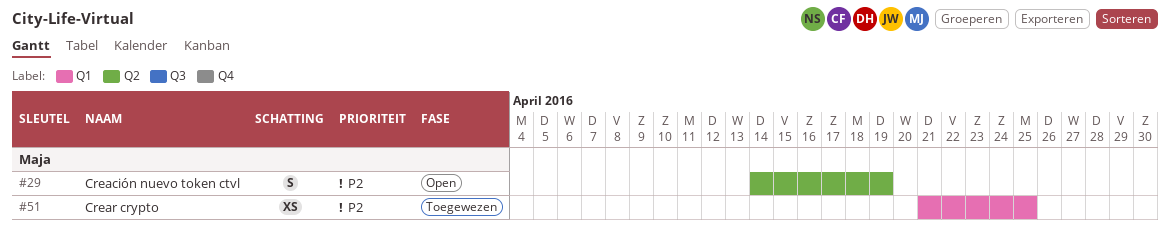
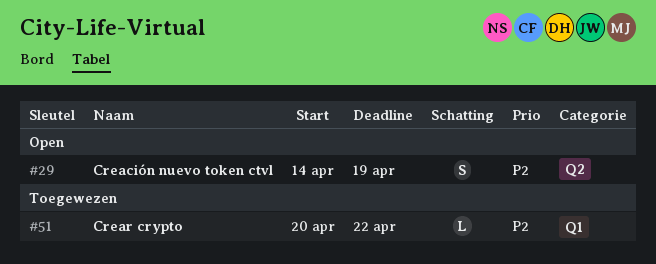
#51, estimate: XS -> L
#51, start: Apr 21 -> Apr 20
#51, due: Apr 25 -> Apr 22

